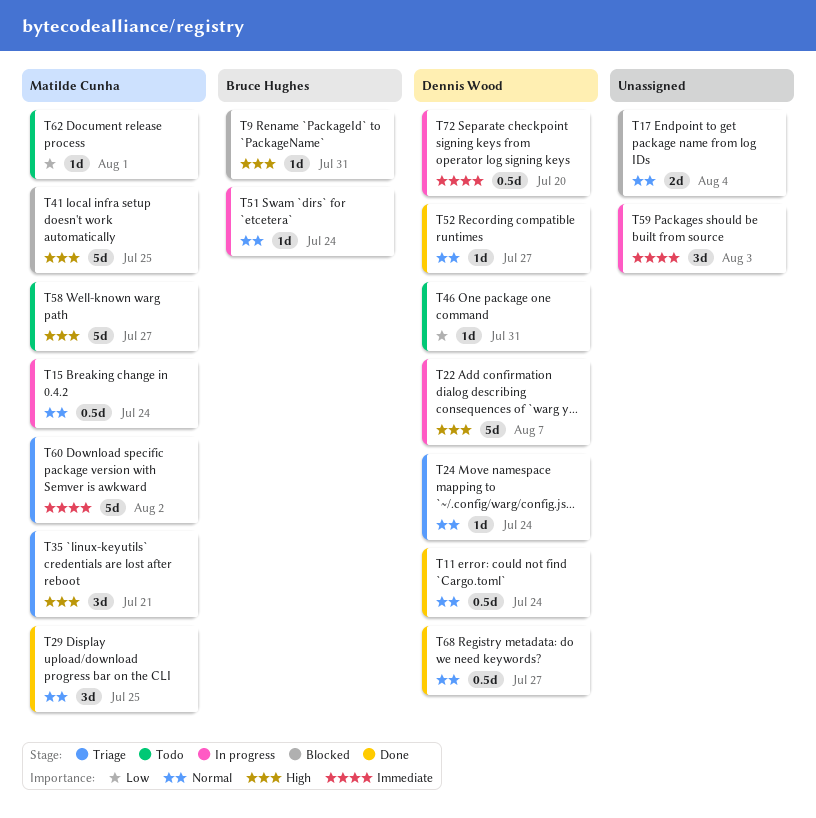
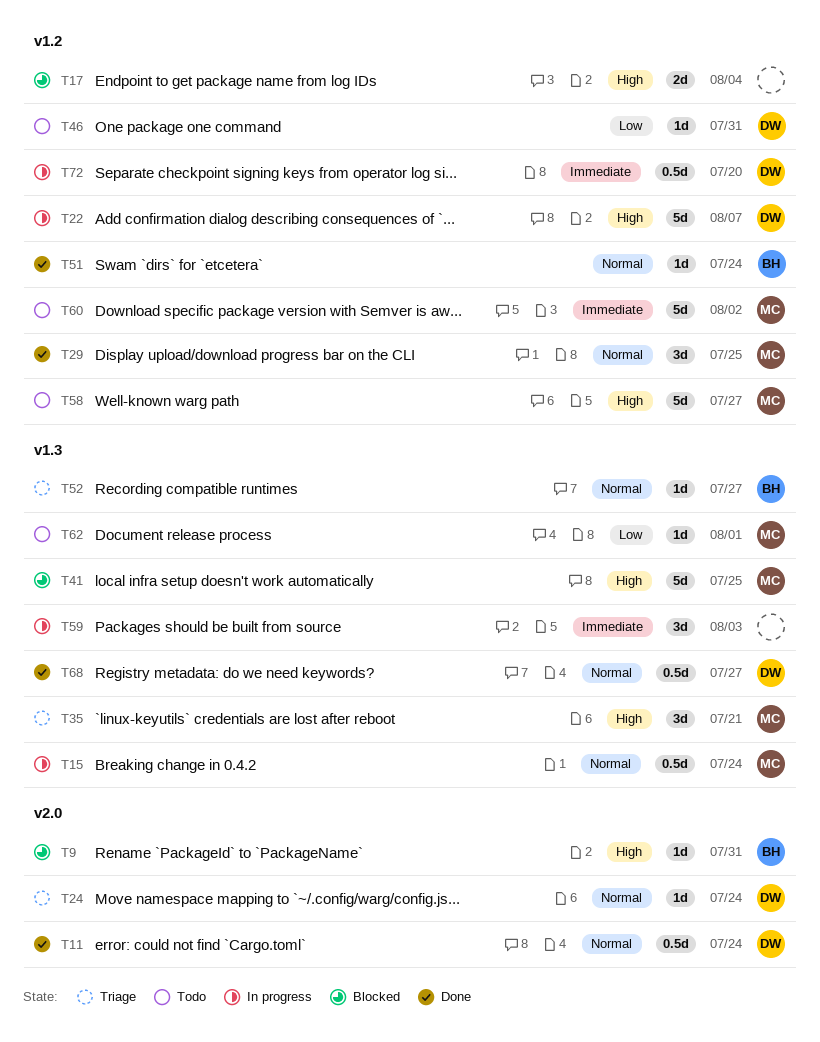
T17, priority: Normal -> High
T51, status: In progress -> Done
T52, status: Done -> Triage
T52, owner: Dennis Wood -> Bruce Hughes
T60, status: Triage -> Todo

